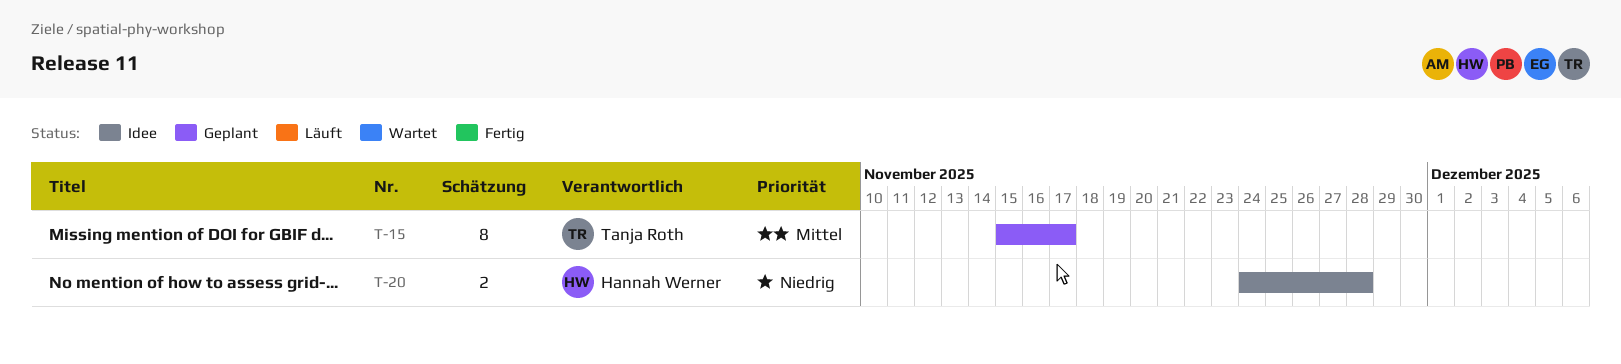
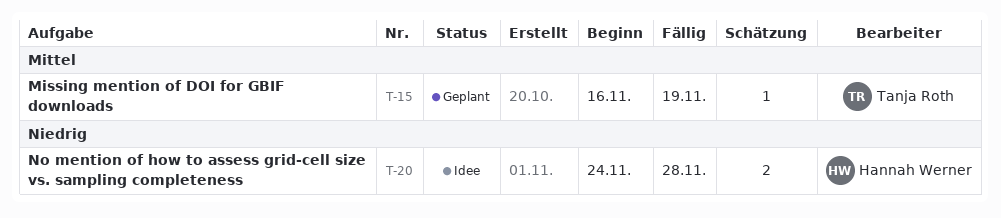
T-15, estimate: 8 -> 1
T-15, start: Nov 15 -> Nov 16
T-15, due: Nov 17 -> Nov 19

